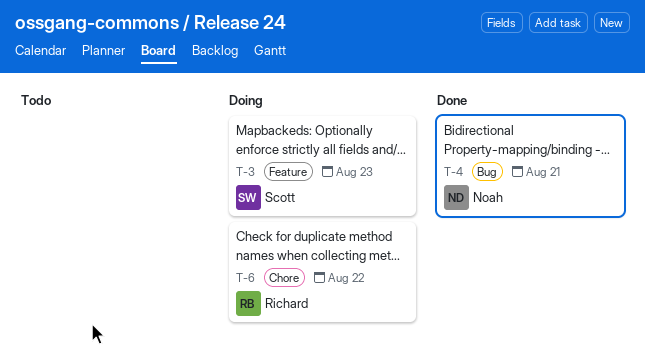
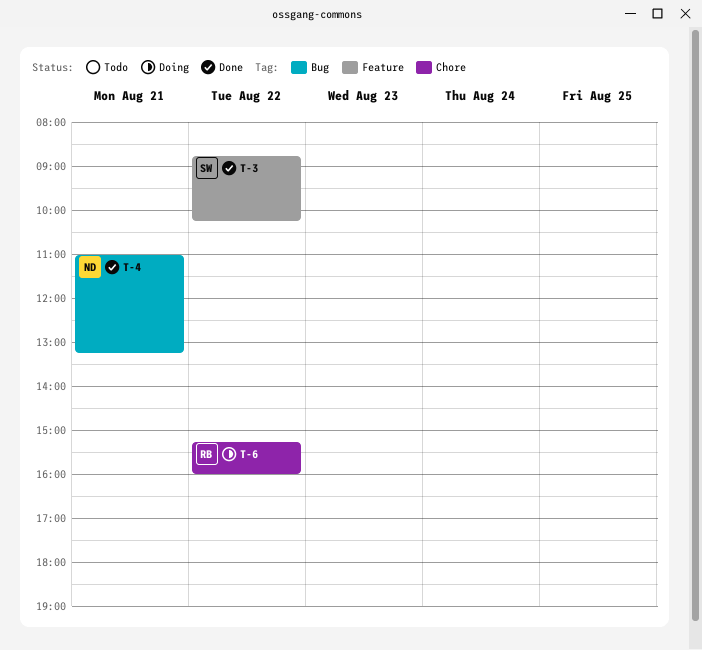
T-3, status: Doing -> Done
T-3, day: Aug 23 -> Aug 22

